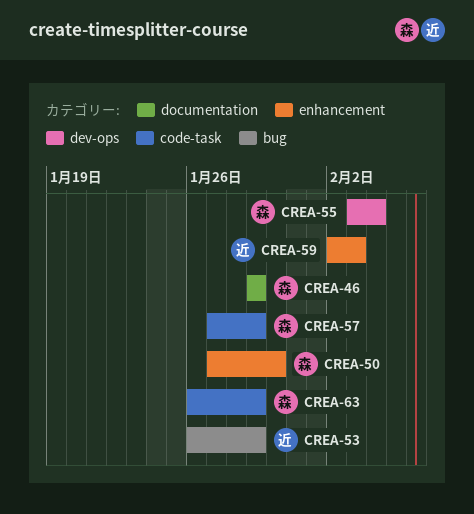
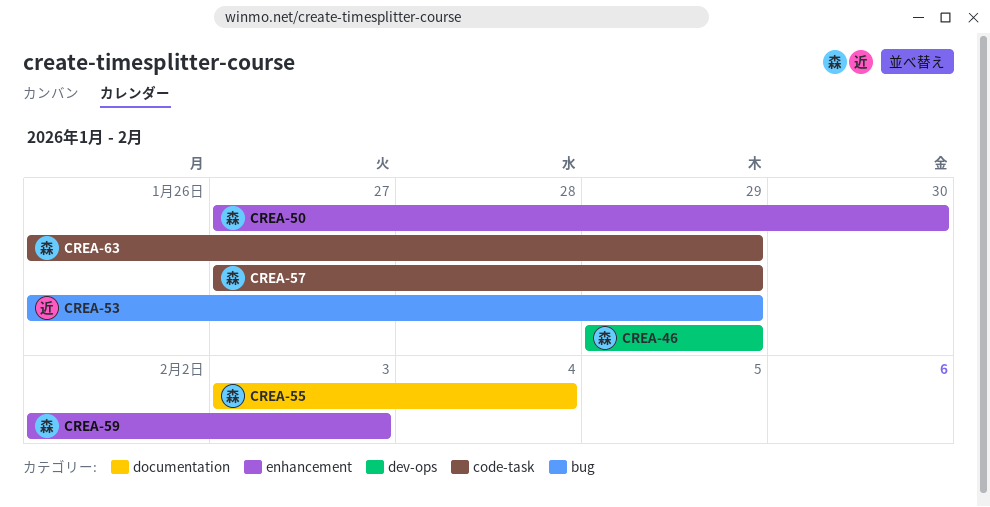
CREA-46, label: documentation -> dev-ops
CREA-55, label: dev-ops -> documentation
CREA-59, owner: 近 -> 森

